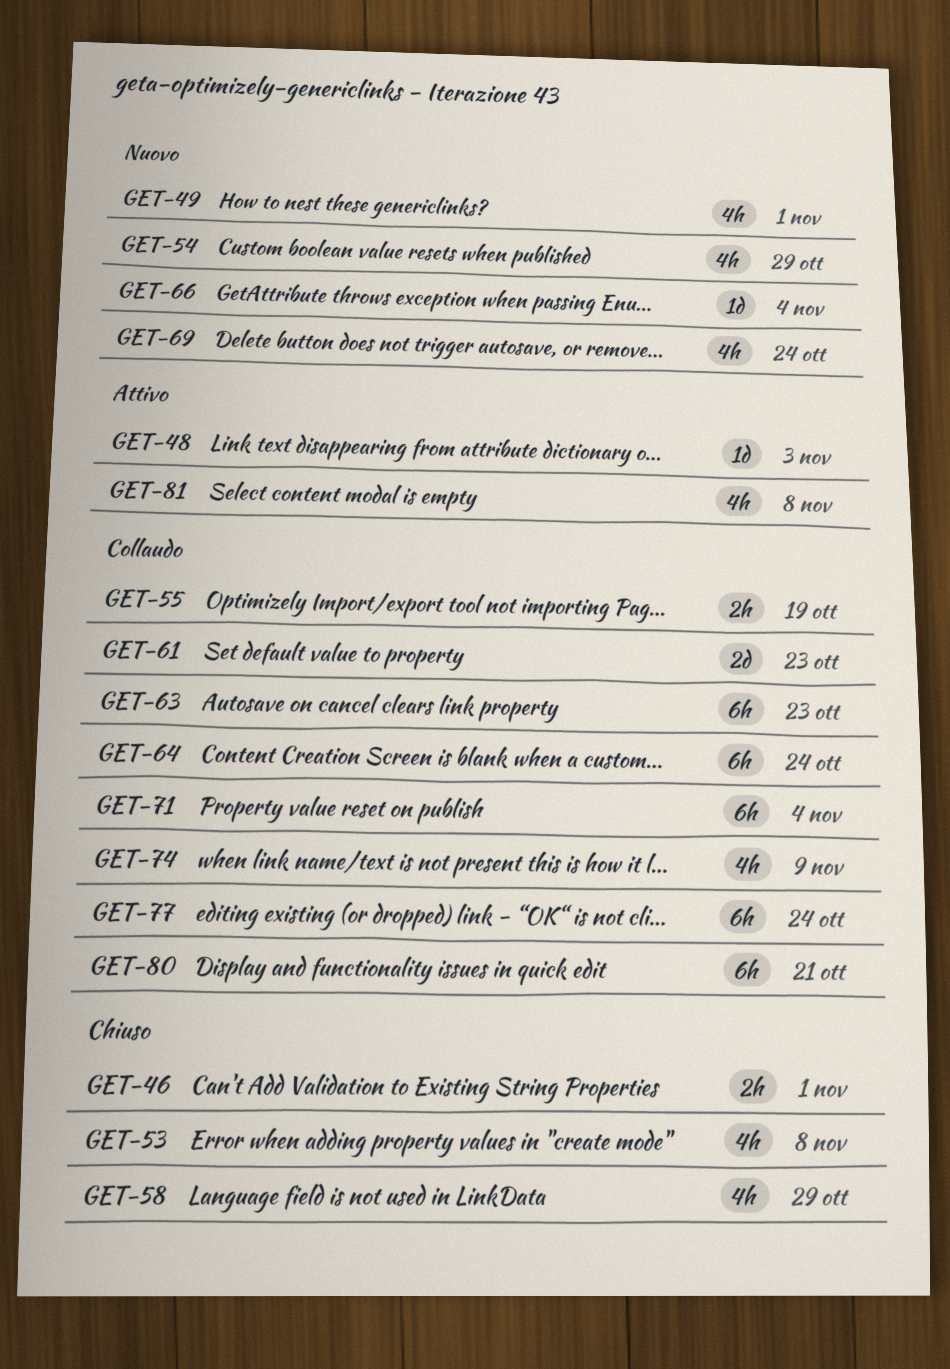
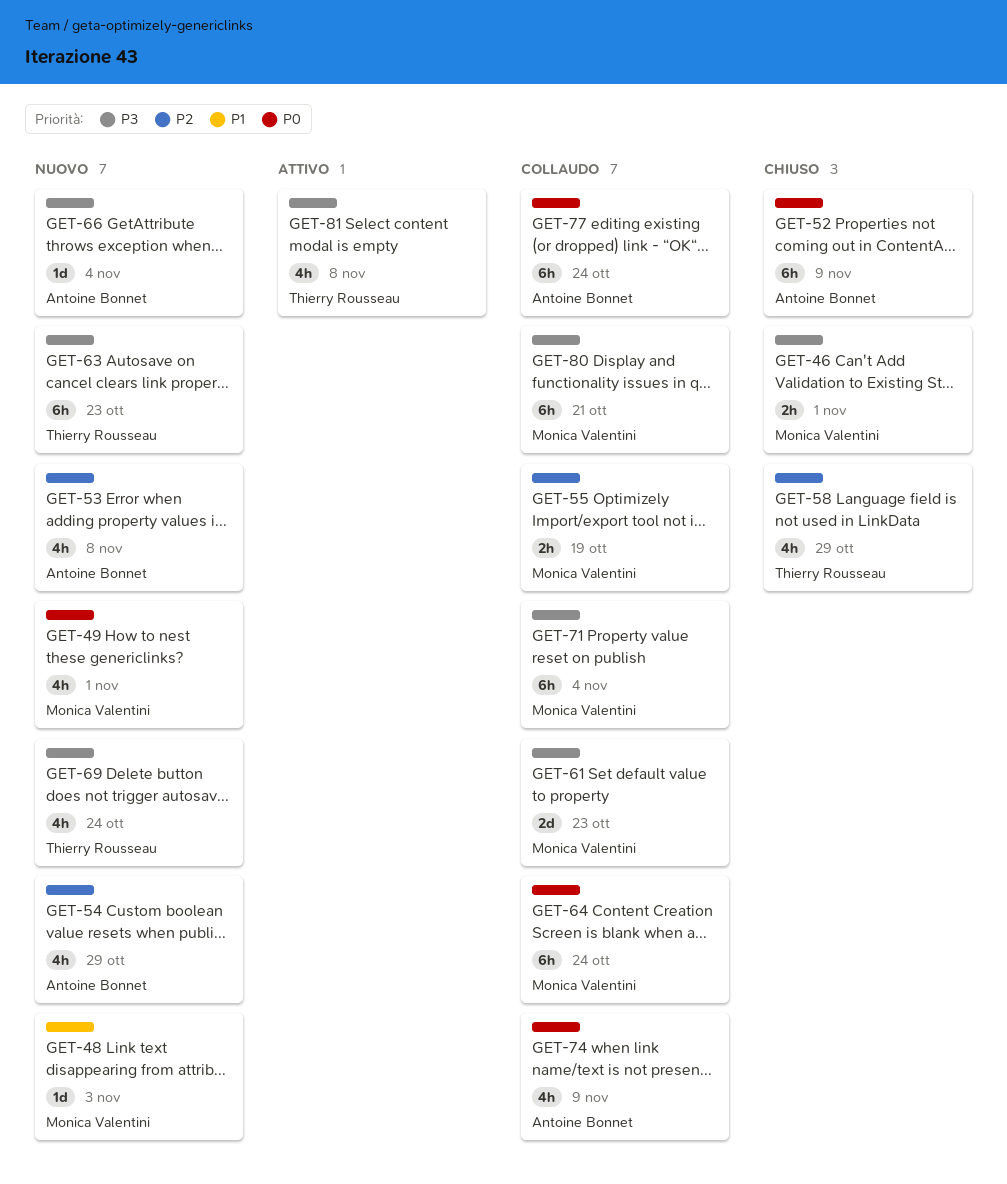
GET-48, status: Attivo -> Nuovo
GET-52: none -> present
GET-53, status: Chiuso -> Nuovo
GET-63, status: Collaudo -> Nuovo

